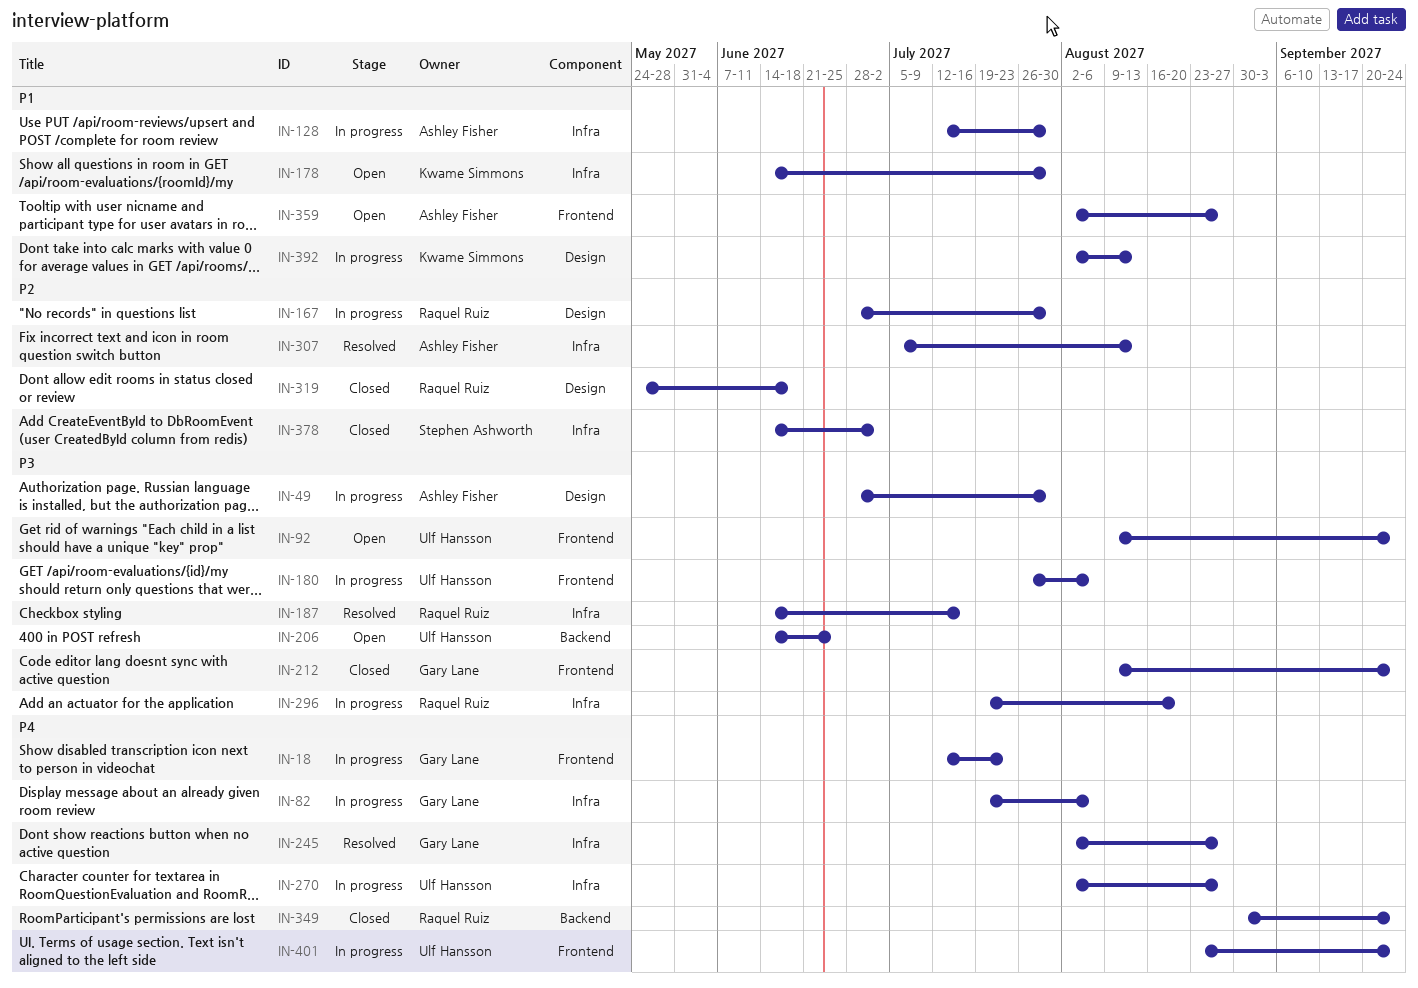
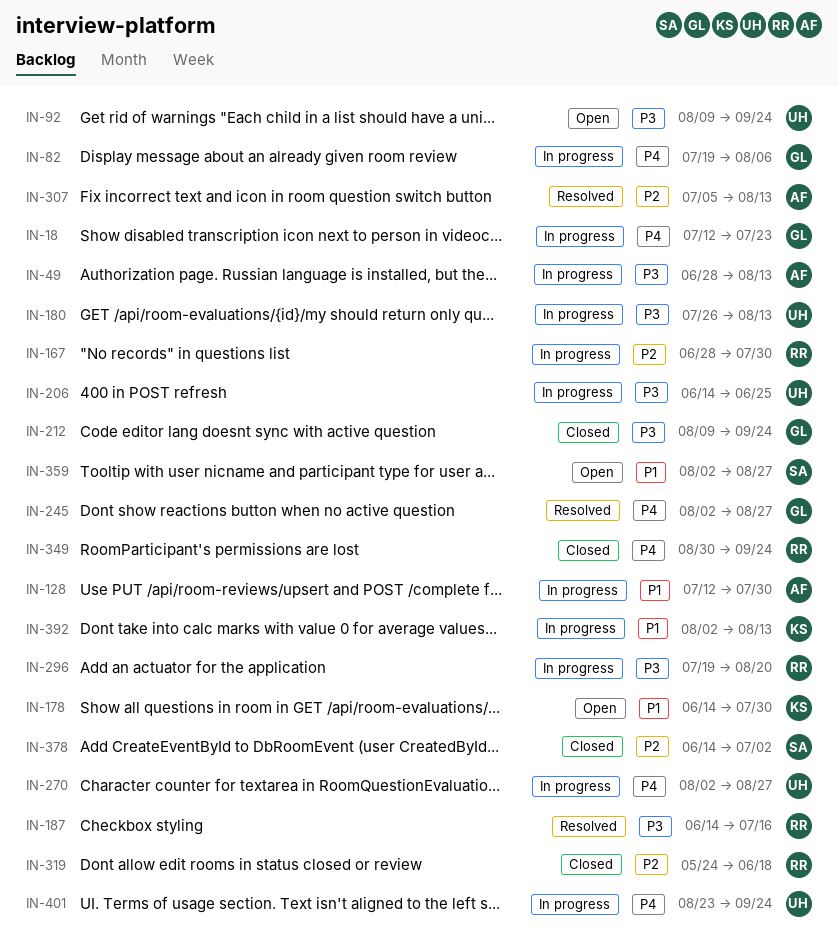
IN-49, due: Jul 30 -> Aug 13
IN-180, due: Aug 6 -> Aug 13
IN-206, status: Open -> In progress
IN-359, owner: Ashley Fisher -> Stephen Ashworth

